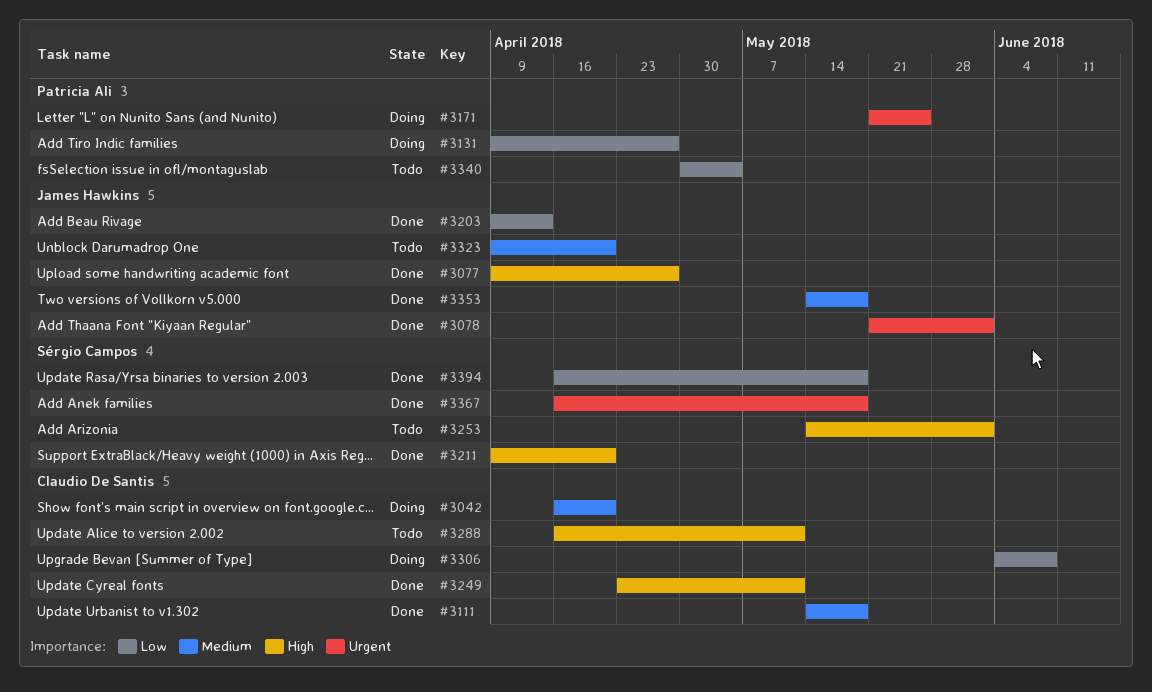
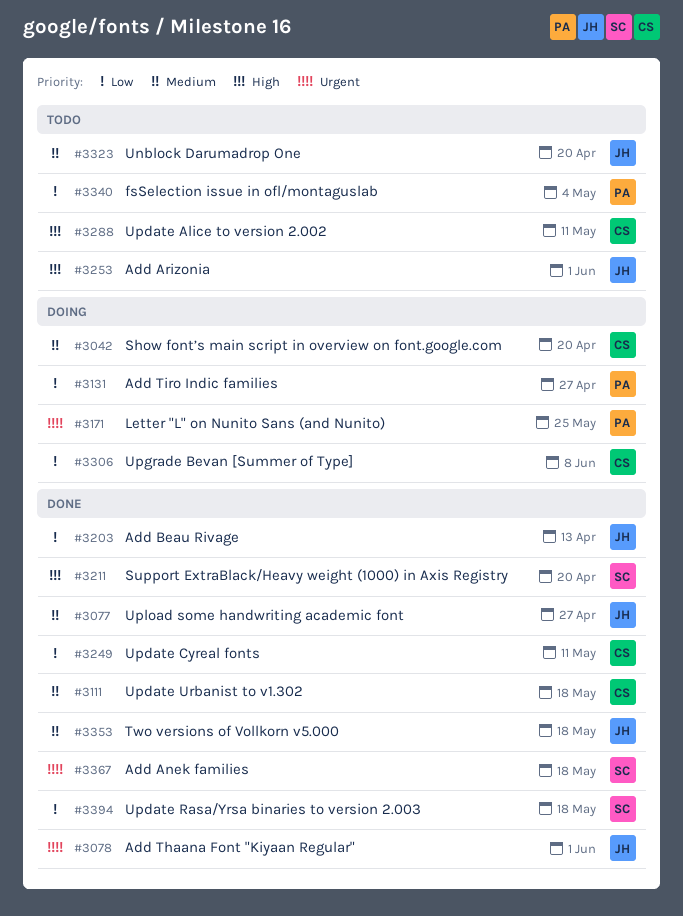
#3077, priority: High -> Medium
#3249, priority: High -> Low
#3253, owner: Sérgio Campos -> James Hawkins

